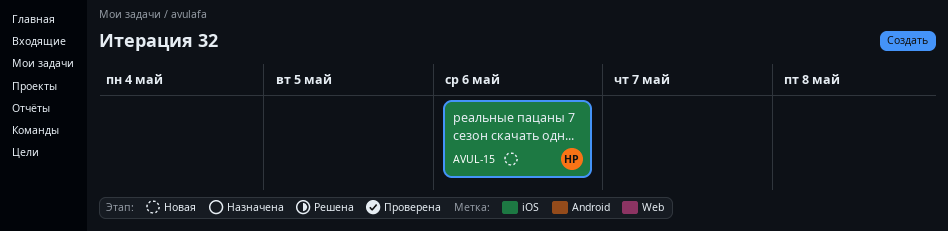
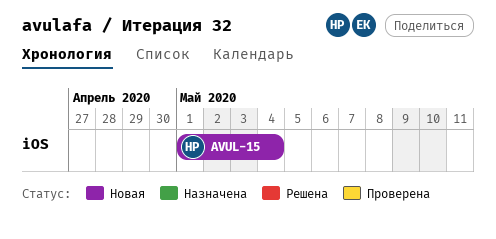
AVUL-15, due: May 6 -> May 4

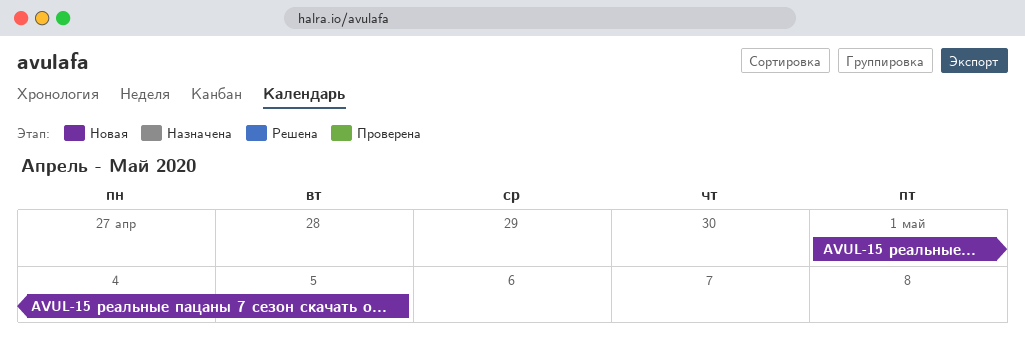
AVUL-15, due: May 4 -> May 5

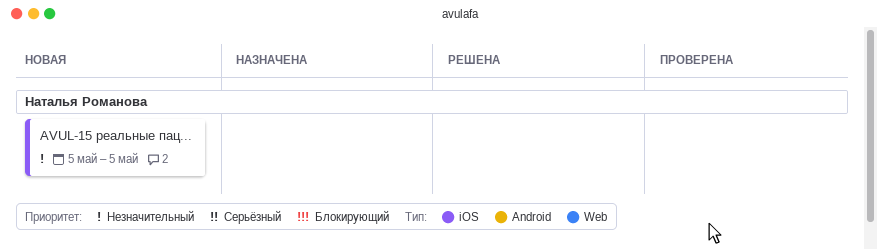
AVUL-15, start: May 1 -> May 5

